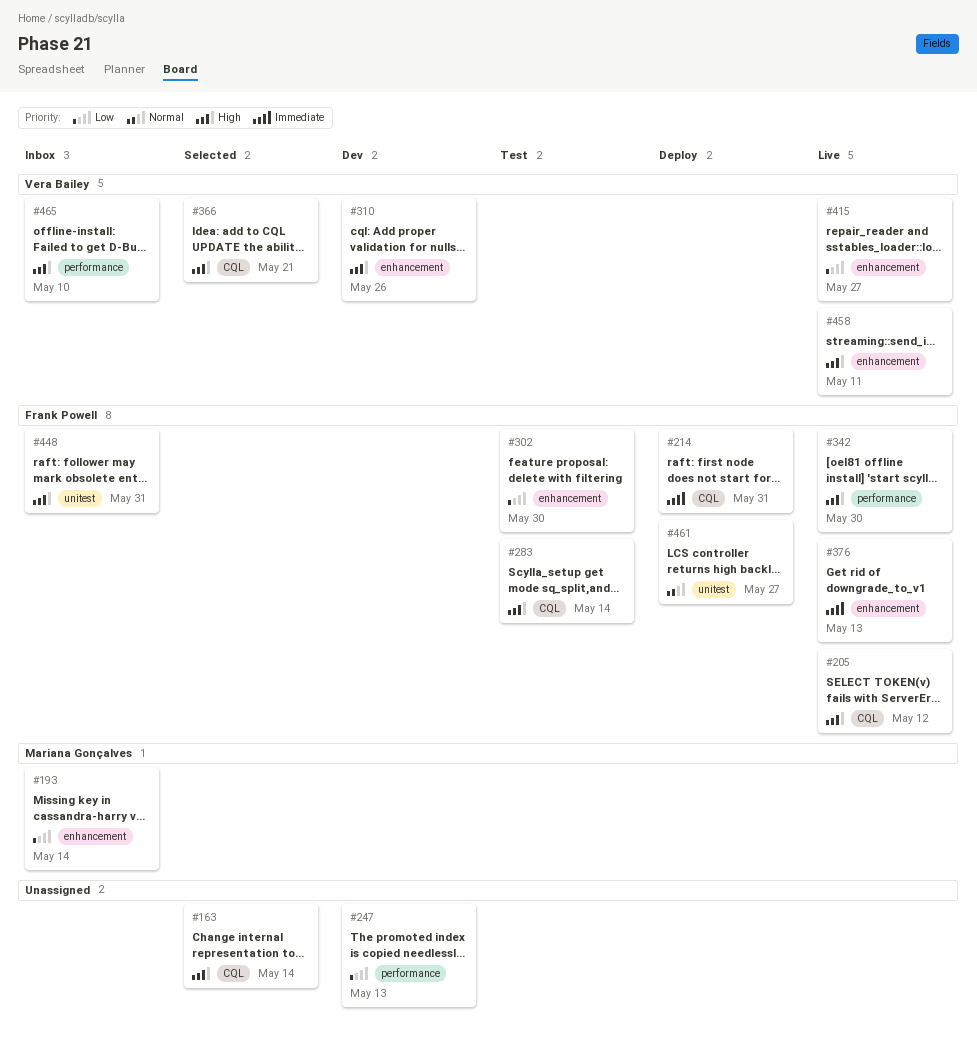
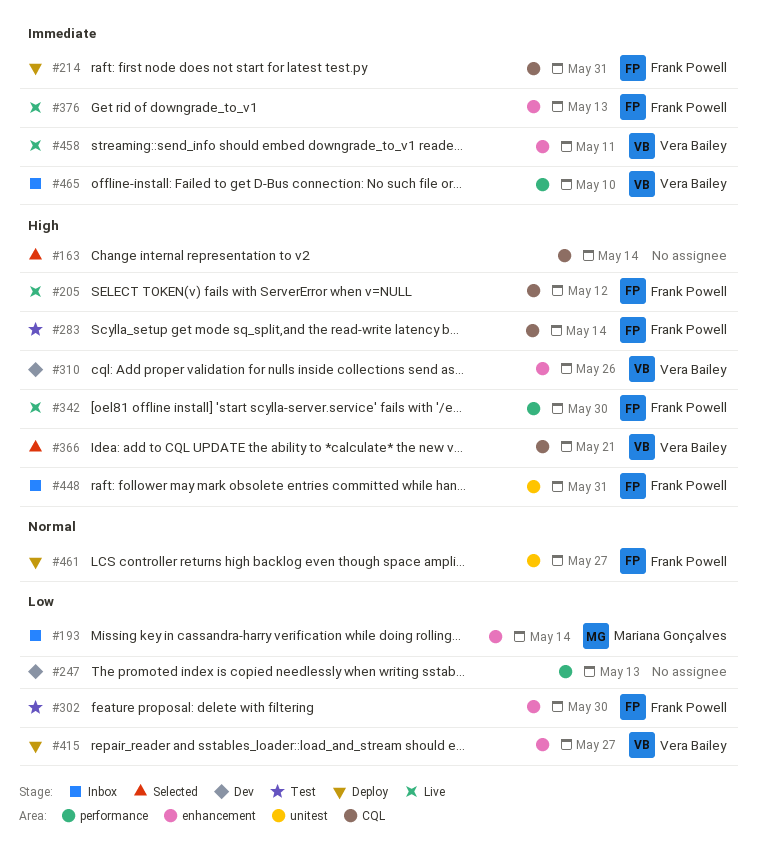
#415, status: Live -> Deploy
#458, priority: High -> Immediate
#465, priority: High -> Immediate

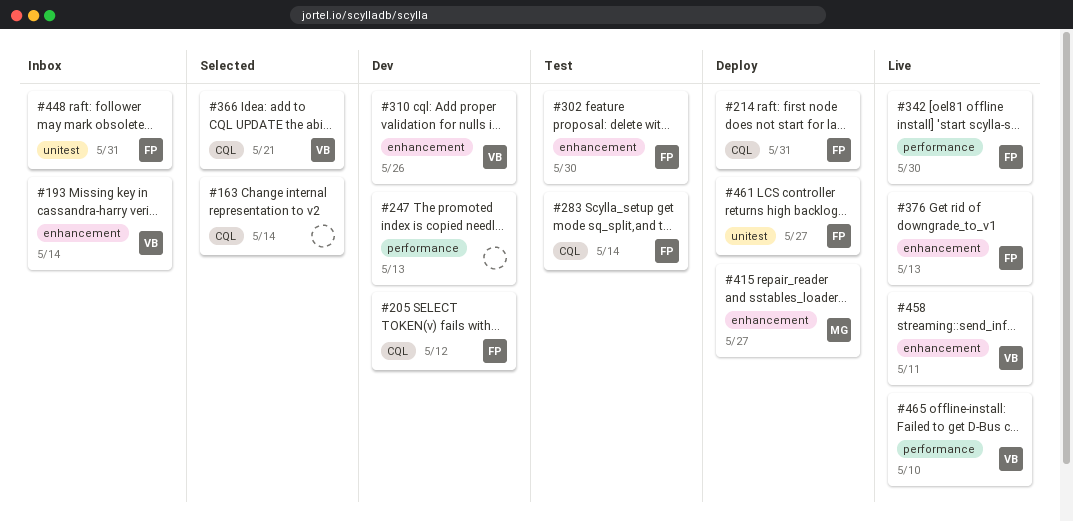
#193, owner: Mariana Gonçalves -> Vera Bailey
#205, status: Live -> Dev
#415, owner: Vera Bailey -> Mariana Gonçalves
#465, status: Inbox -> Live

